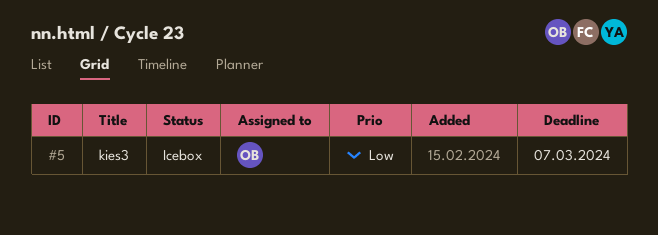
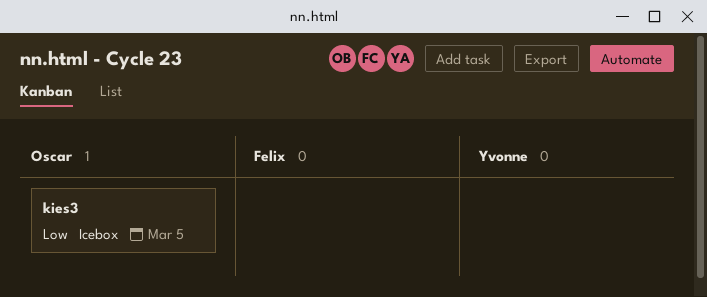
kies3, due: Mar 7 -> Mar 5

